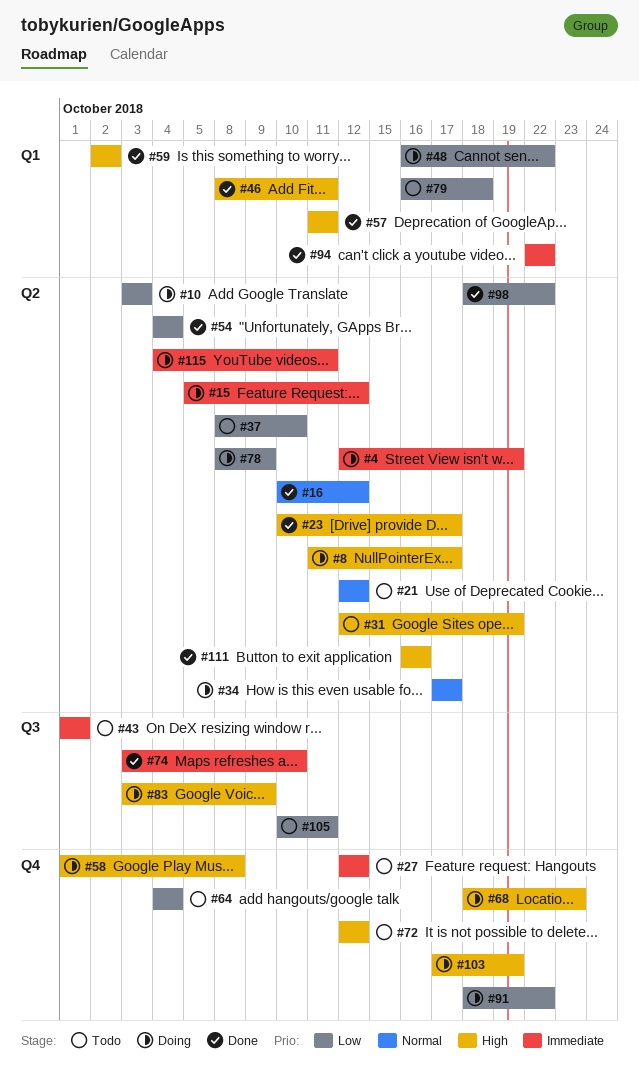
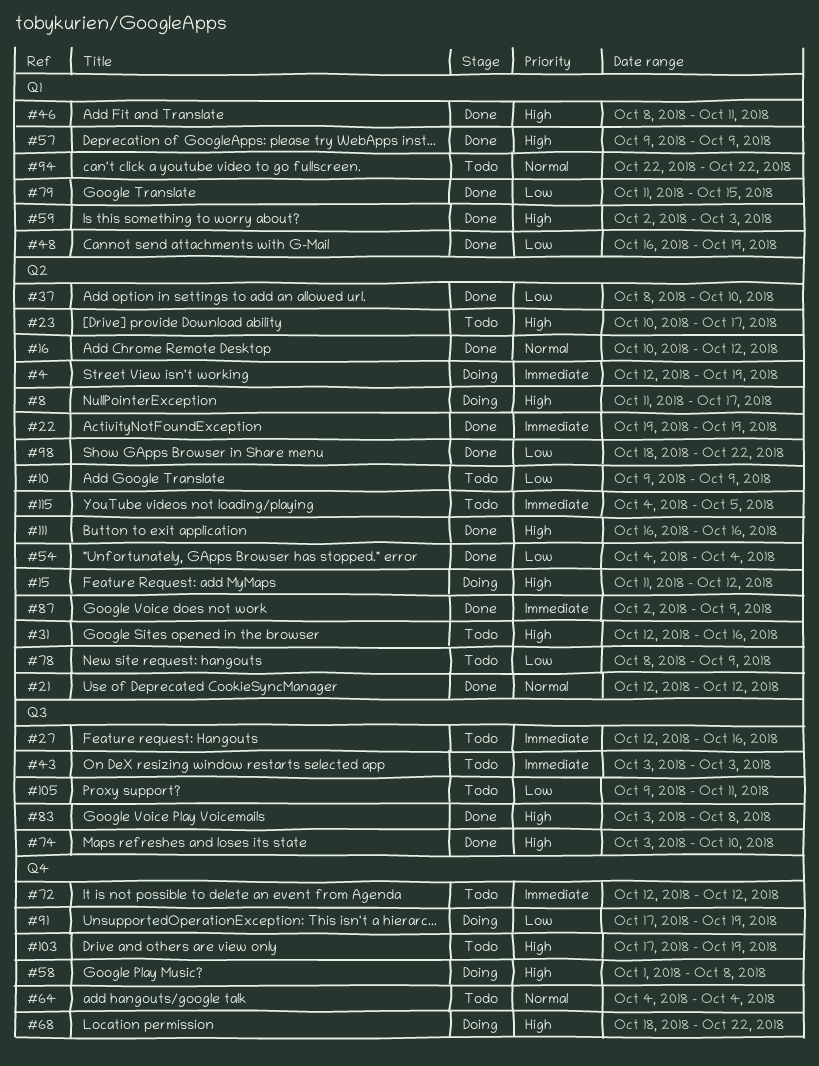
#10, status: Doing -> Todo
#10, start: Oct 3 -> Oct 9
#10, due: Oct 3 -> Oct 9
#15, priority: Immediate -> High
#15, start: Oct 5 -> Oct 11
#21, status: Todo -> Done
#22: none -> present
#23, status: Done -> Todo
#27, label: Q4 -> Q3
#27, due: Oct 12 -> Oct 16
#31, due: Oct 19 -> Oct 16
#34: present -> none
#37, status: Todo -> Done
#43, start: Oct 1 -> Oct 3
#43, due: Oct 1 -> Oct 3
#48, status: Doing -> Done
#48, due: Oct 22 -> Oct 19
#57, start: Oct 11 -> Oct 9
#57, due: Oct 11 -> Oct 9
#59, due: Oct 2 -> Oct 3
#64, priority: Low -> Normal
#68, due: Oct 23 -> Oct 22
#72, priority: High -> Immediate
#74, priority: Immediate -> High
#78, status: Doing -> Todo
#79, status: Todo -> Done
#79, start: Oct 16 -> Oct 11
#79, due: Oct 18 -> Oct 15
#83, status: Doing -> Done
#83, due: Oct 9 -> Oct 8
#87: none -> present
#91, start: Oct 18 -> Oct 17
#91, due: Oct 22 -> Oct 19
#94, status: Done -> Todo
#94, priority: Immediate -> Normal
#103, status: Doing -> Todo
#105, start: Oct 10 -> Oct 9
#115, status: Doing -> Todo
#115, due: Oct 11 -> Oct 5

